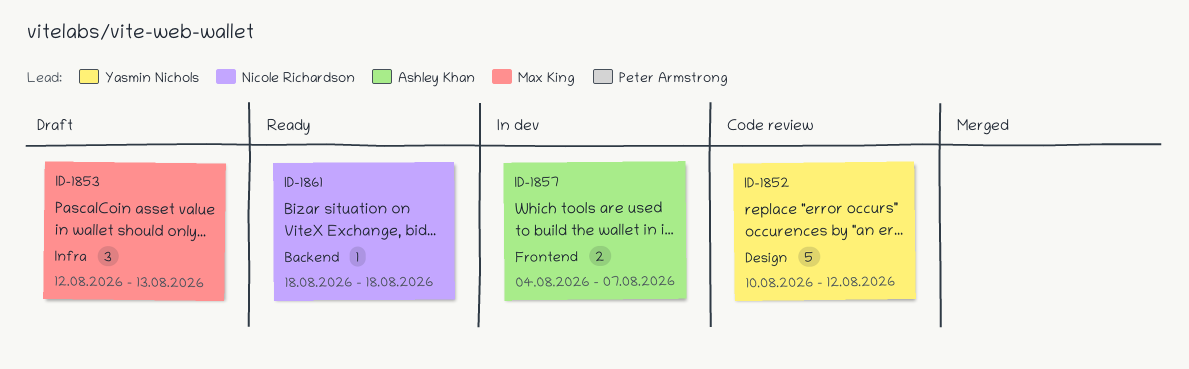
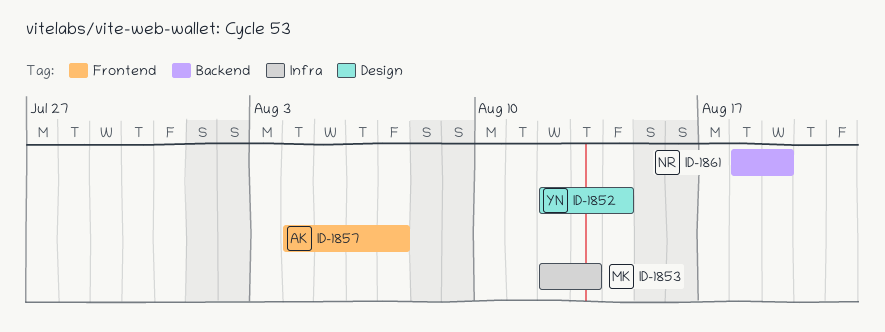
ID-1852, start: Aug 10 -> Aug 12
ID-1852, due: Aug 12 -> Aug 14
ID-1861, due: Aug 18 -> Aug 19

